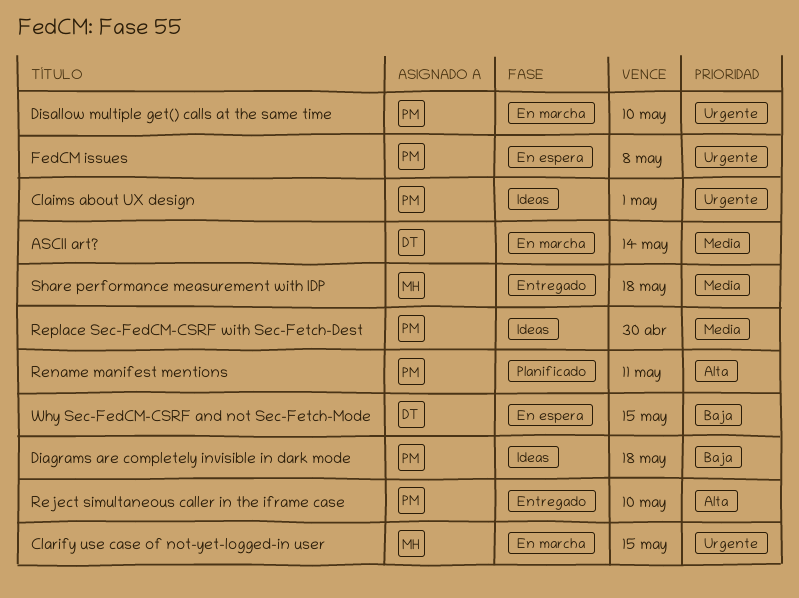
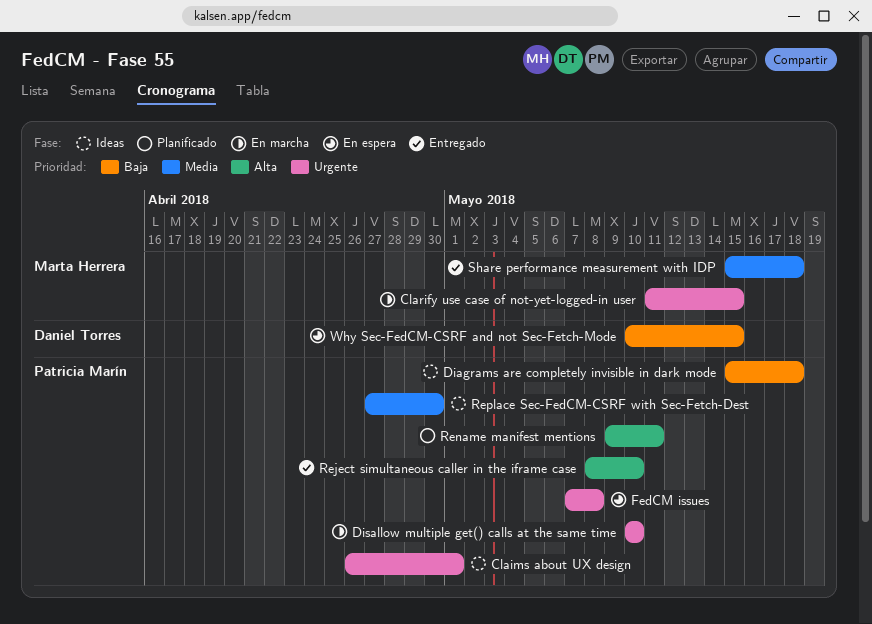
ASCII art?: present -> none

